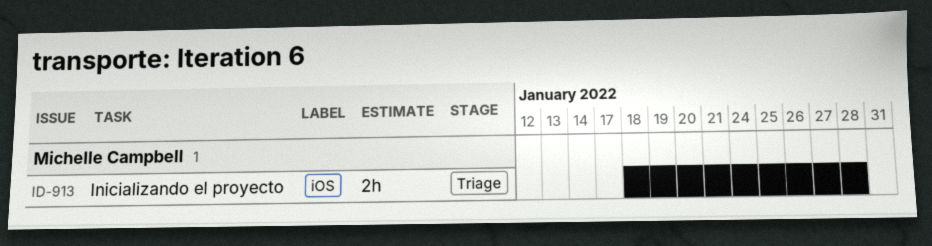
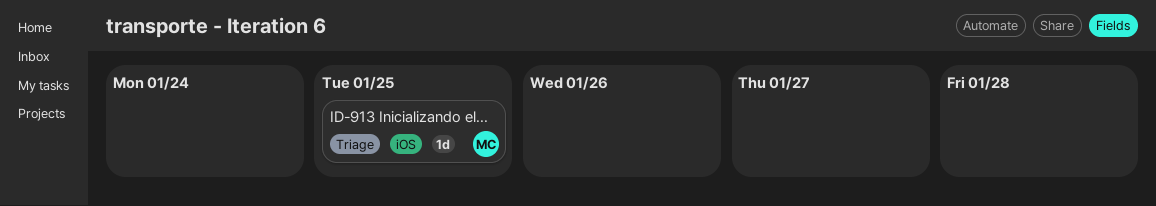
ID-913, estimate: 2h -> 1d
ID-913, due: Jan 28 -> Jan 25

